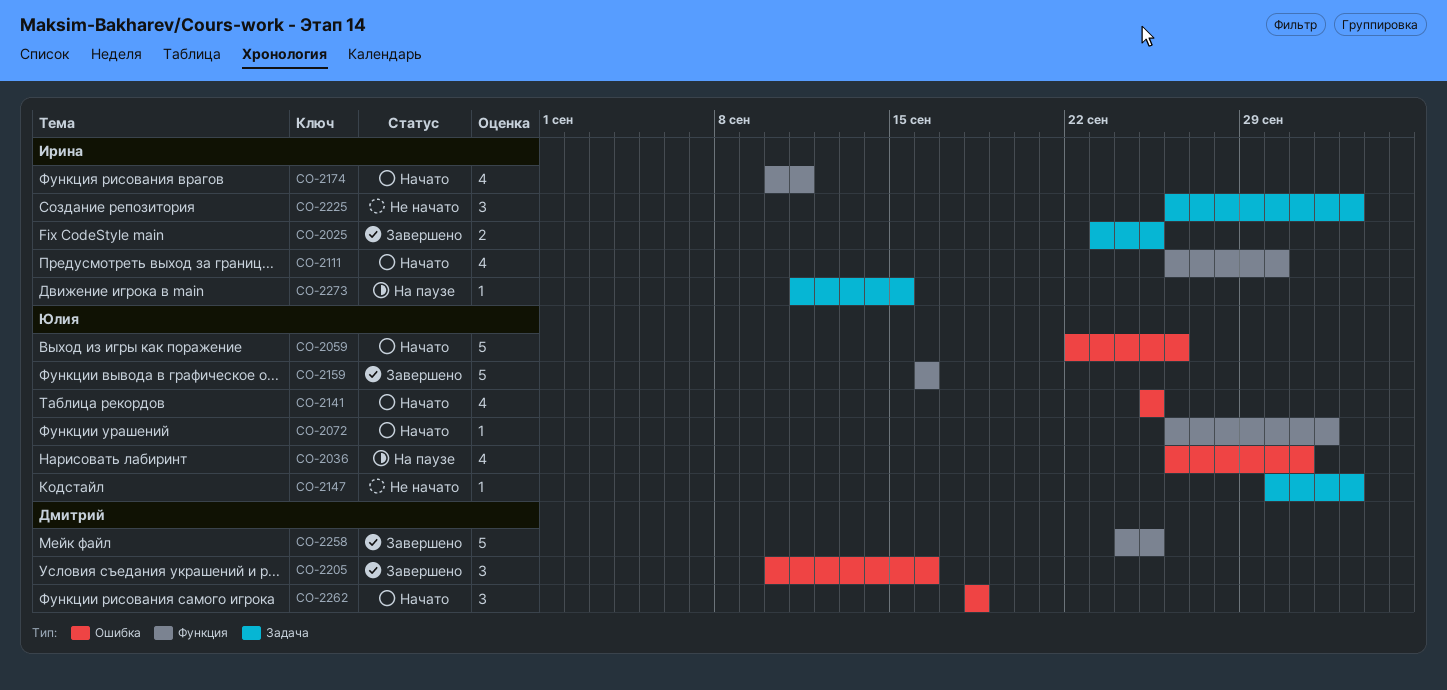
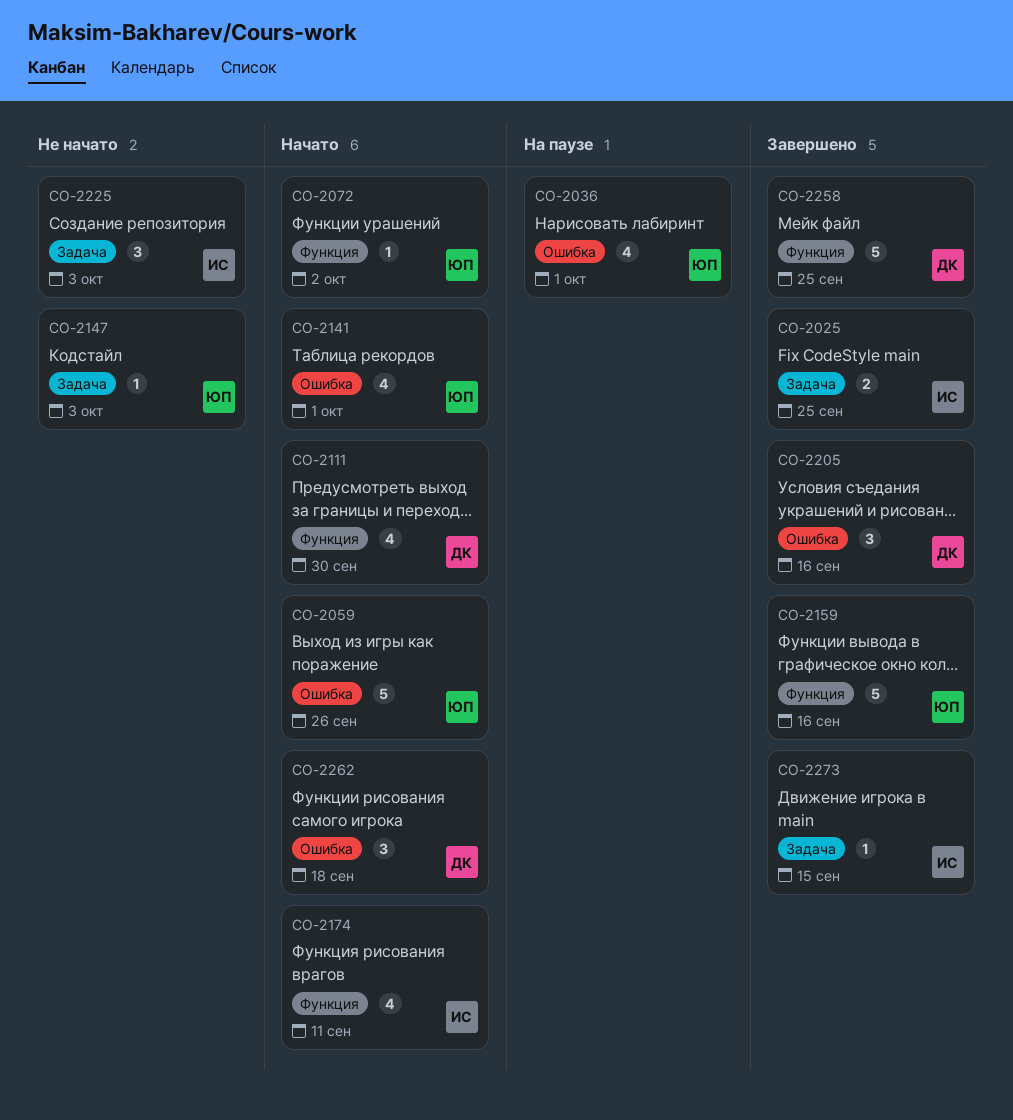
CO-2111, owner: Ирина -> Дмитрий
CO-2141, due: Sep 25 -> Oct 1
CO-2273, status: На паузе -> Завершено

